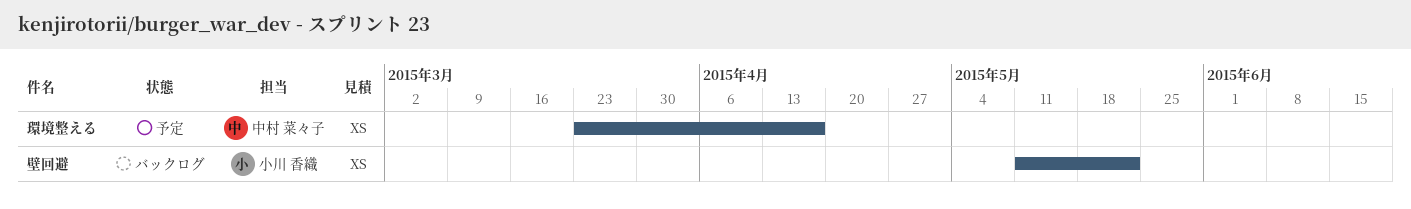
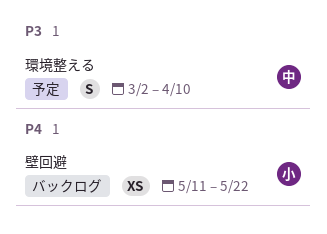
環境整える, estimate: XS -> S
環境整える, start: Mar 23 -> Mar 2
環境整える, due: Apr 17 -> Apr 10

